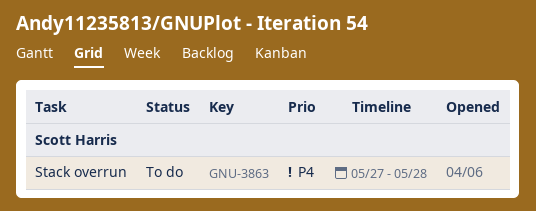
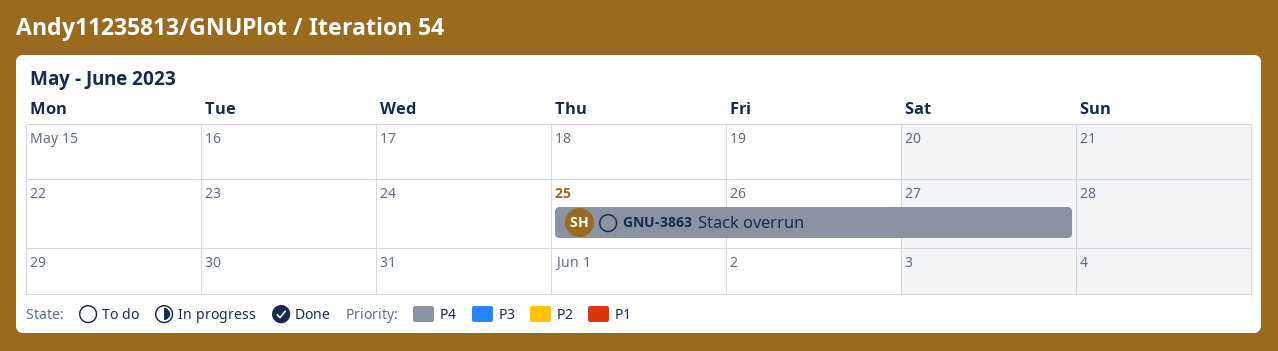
GNU-3863, start: May 27 -> May 25
GNU-3863, due: May 28 -> May 27

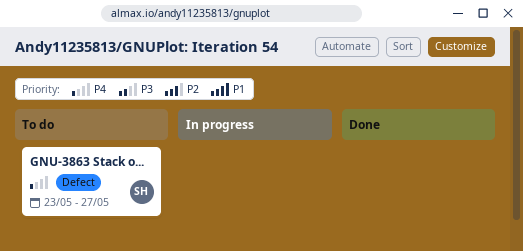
GNU-3863, start: May 25 -> May 23

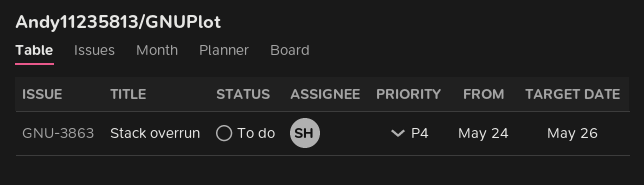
GNU-3863, start: May 23 -> May 24
GNU-3863, due: May 27 -> May 26

